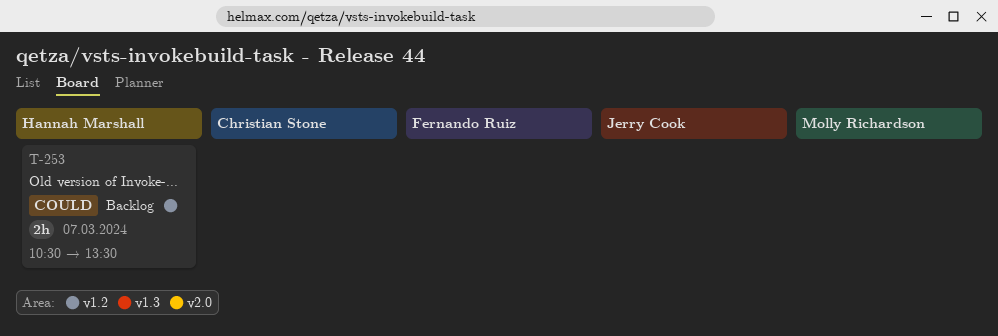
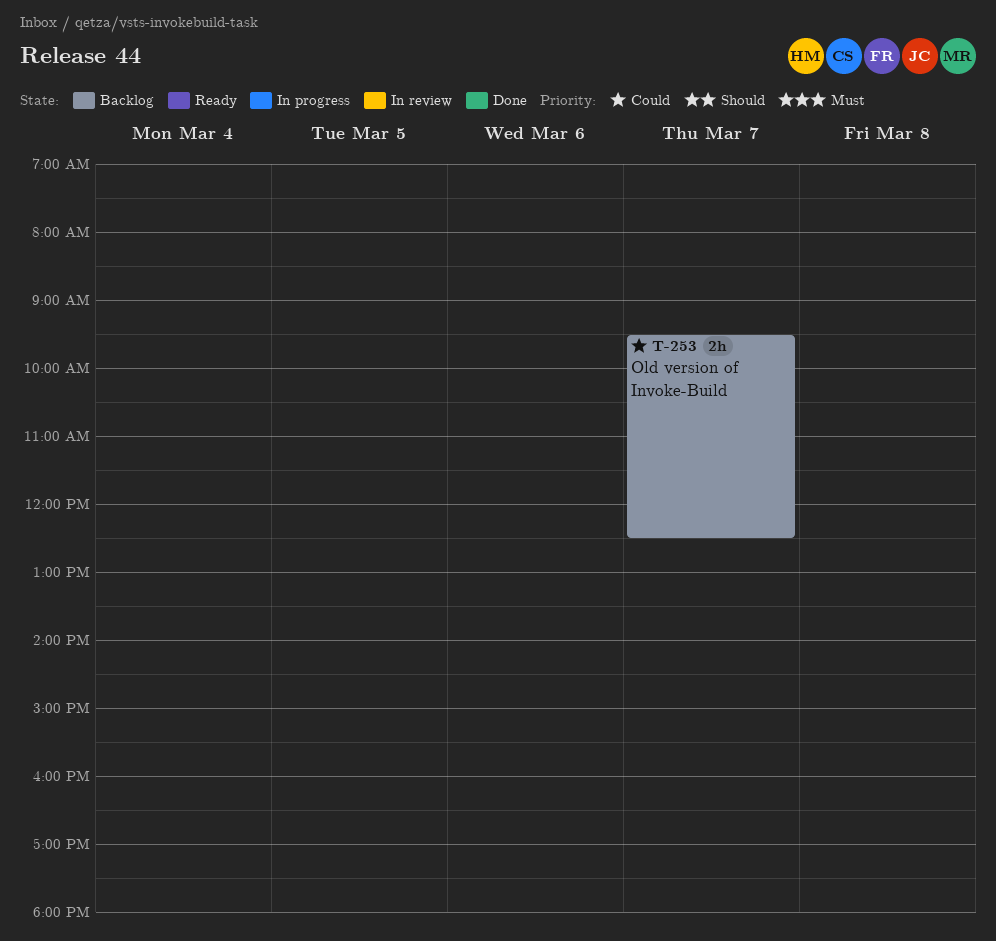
T-253, begins: 10:30 -> 09:30
T-253, ends: 13:30 -> 12:30

